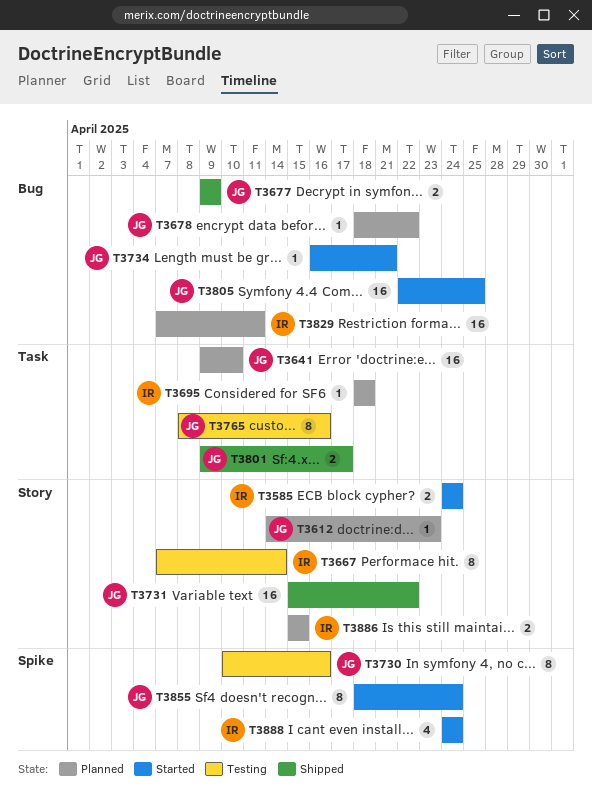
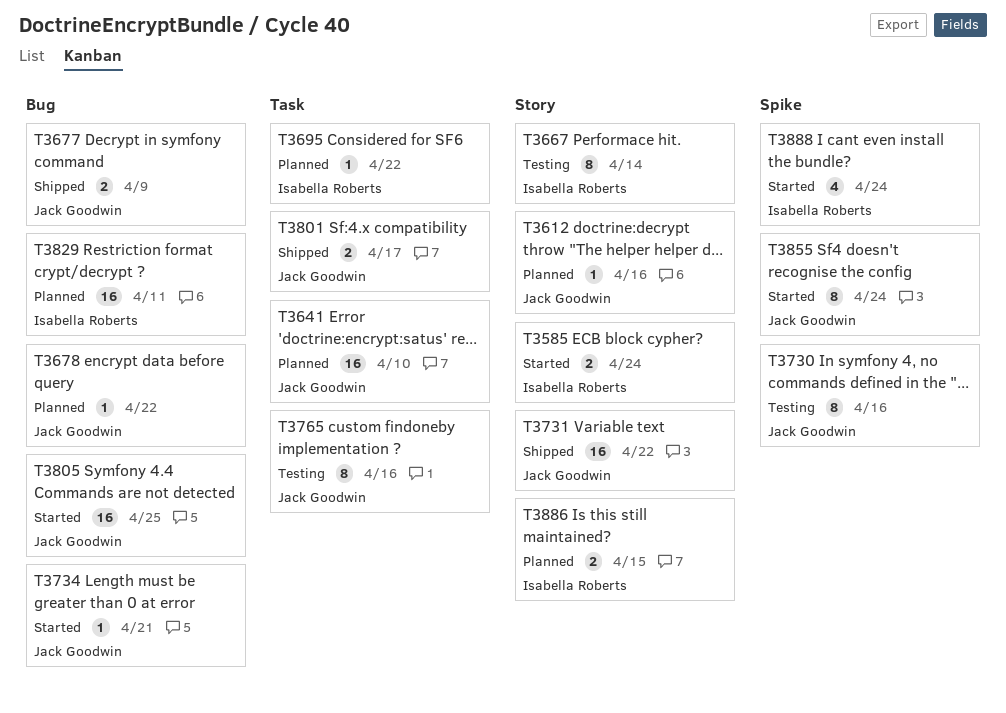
T3612, due: Apr 23 -> Apr 16
T3695, due: Apr 18 -> Apr 22

